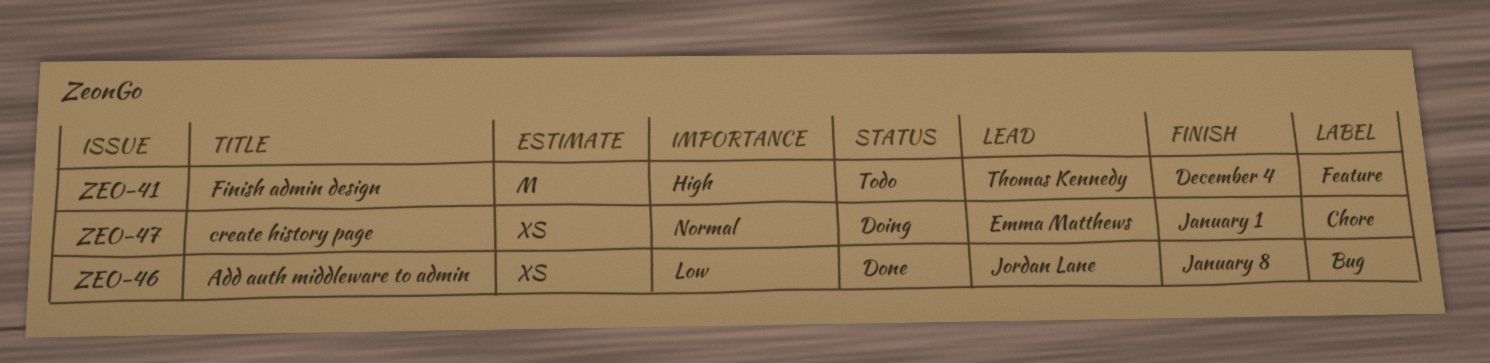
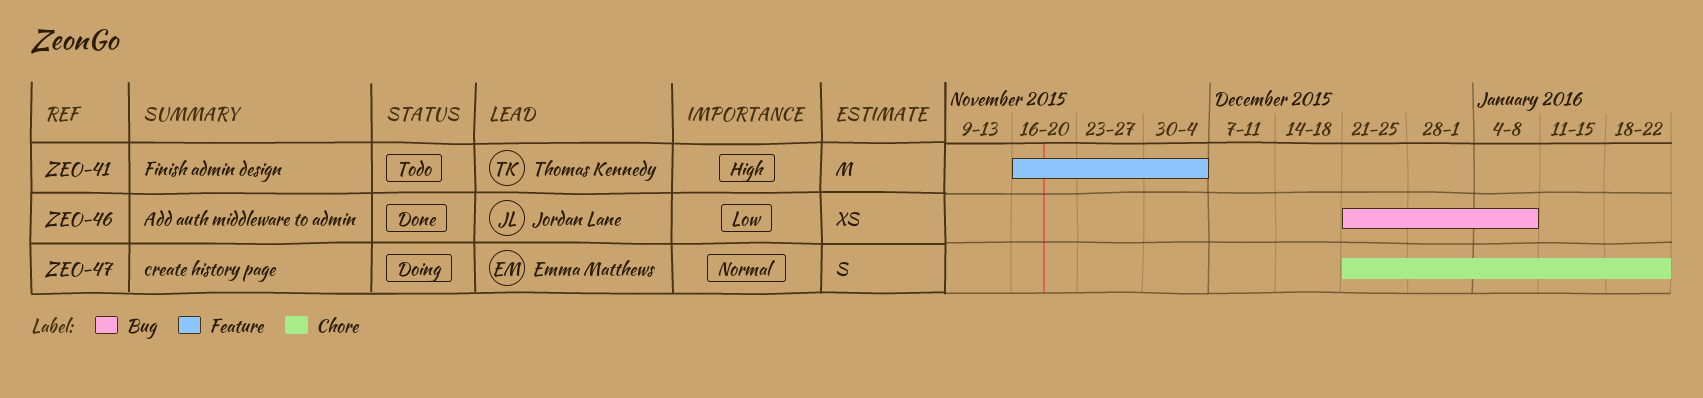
ZEO-47, estimate: XS -> S
ZEO-47, due: Jan 1 -> Jan 22

